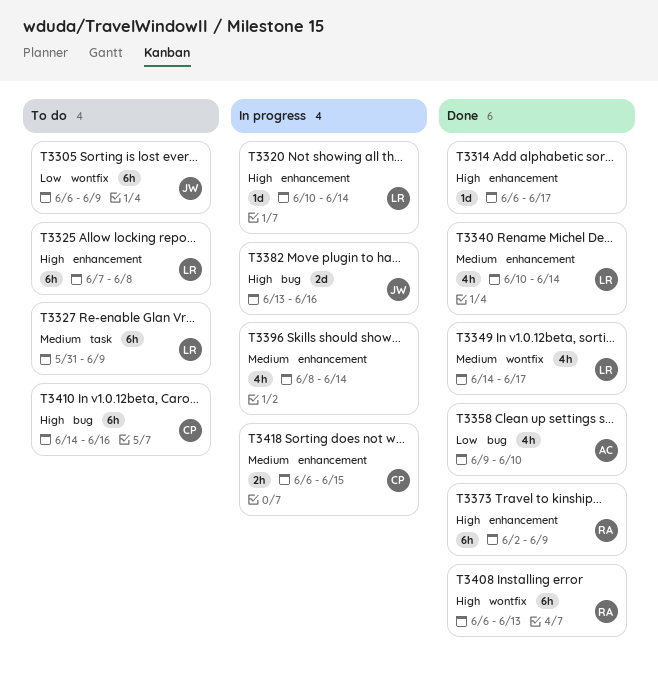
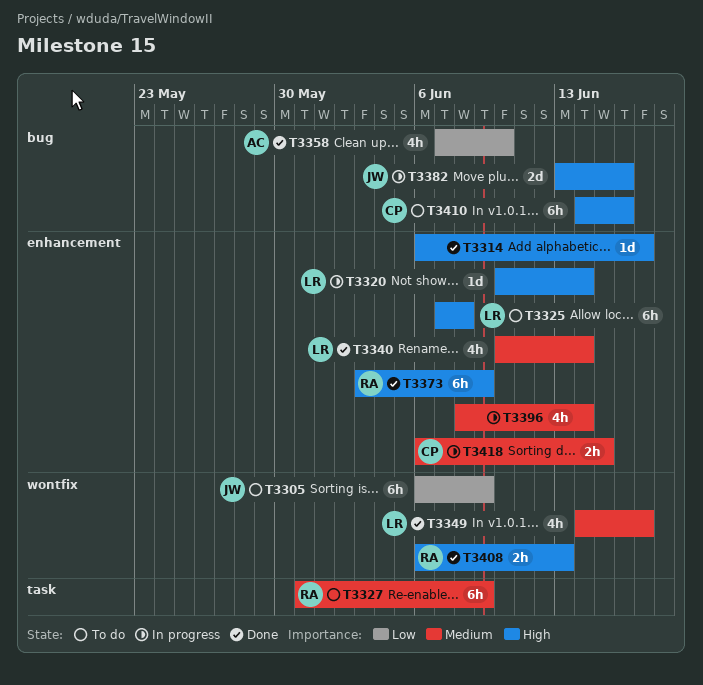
T3327, owner: LR -> RA
T3358, start: Jun 9 -> Jun 7
T3373, start: Jun 2 -> Jun 3
T3408, estimate: 6h -> 2h

